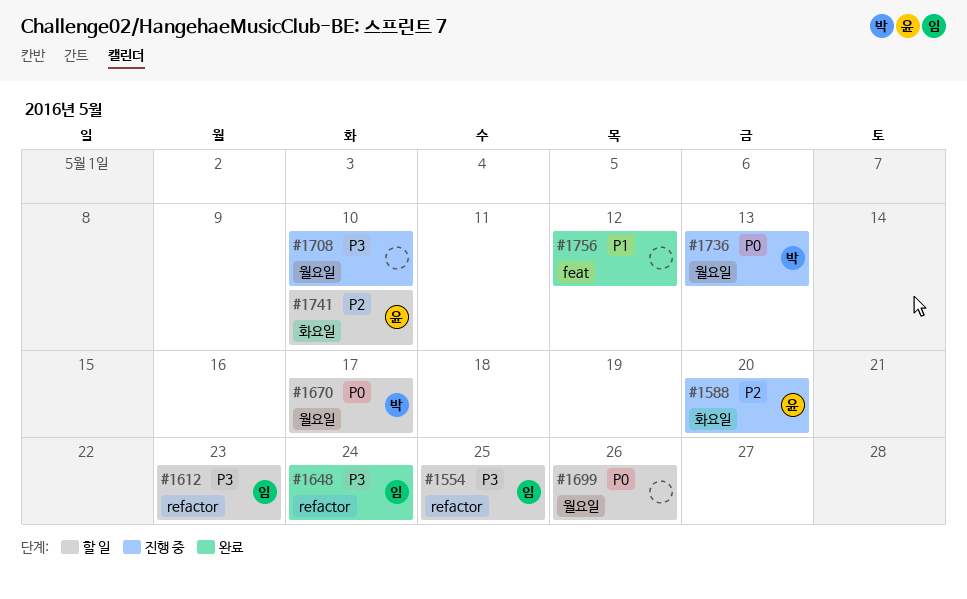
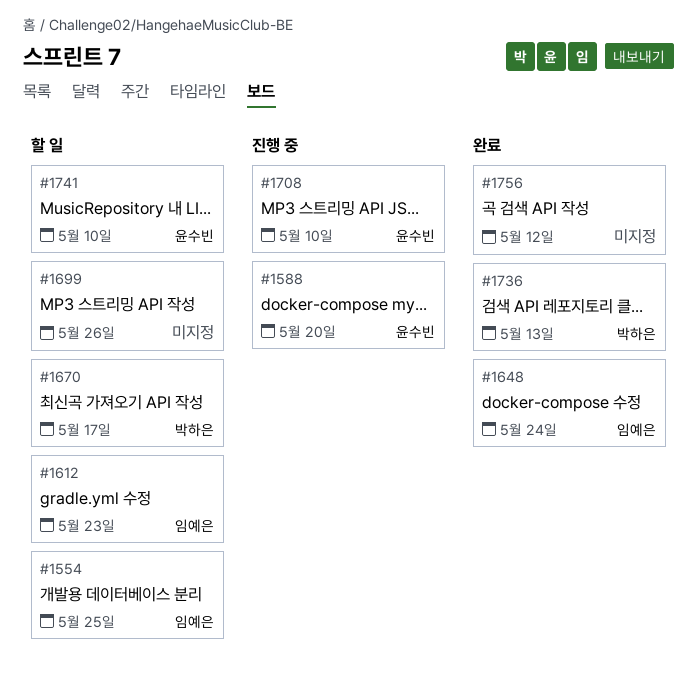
#1708, owner: none -> 윤수빈
#1736, status: 진행 중 -> 완료

